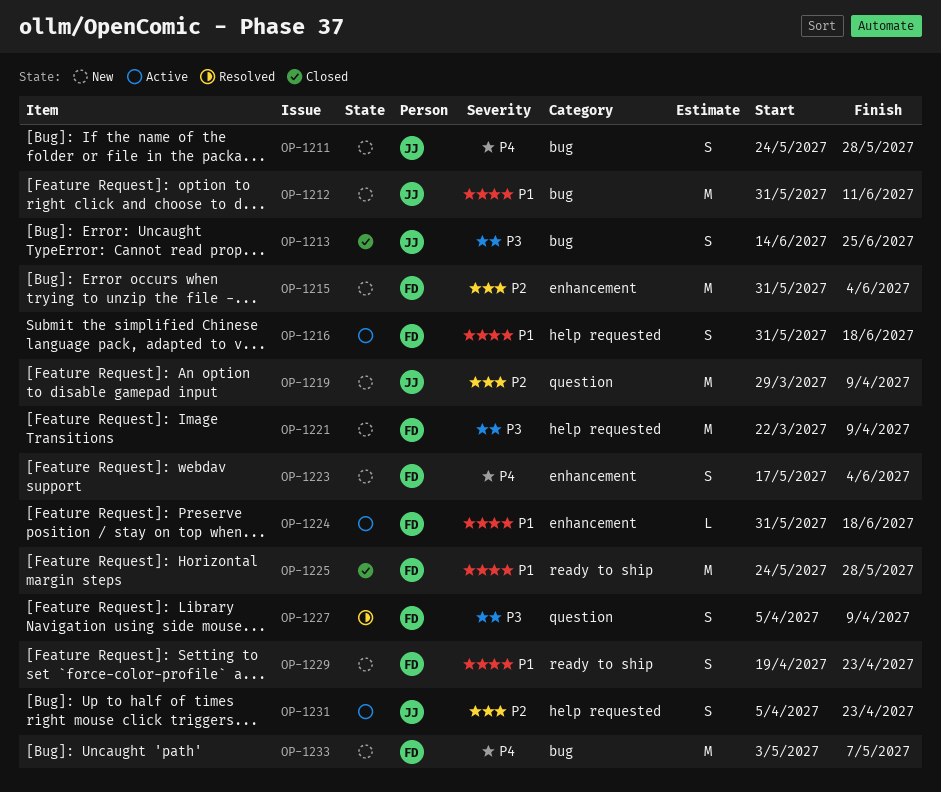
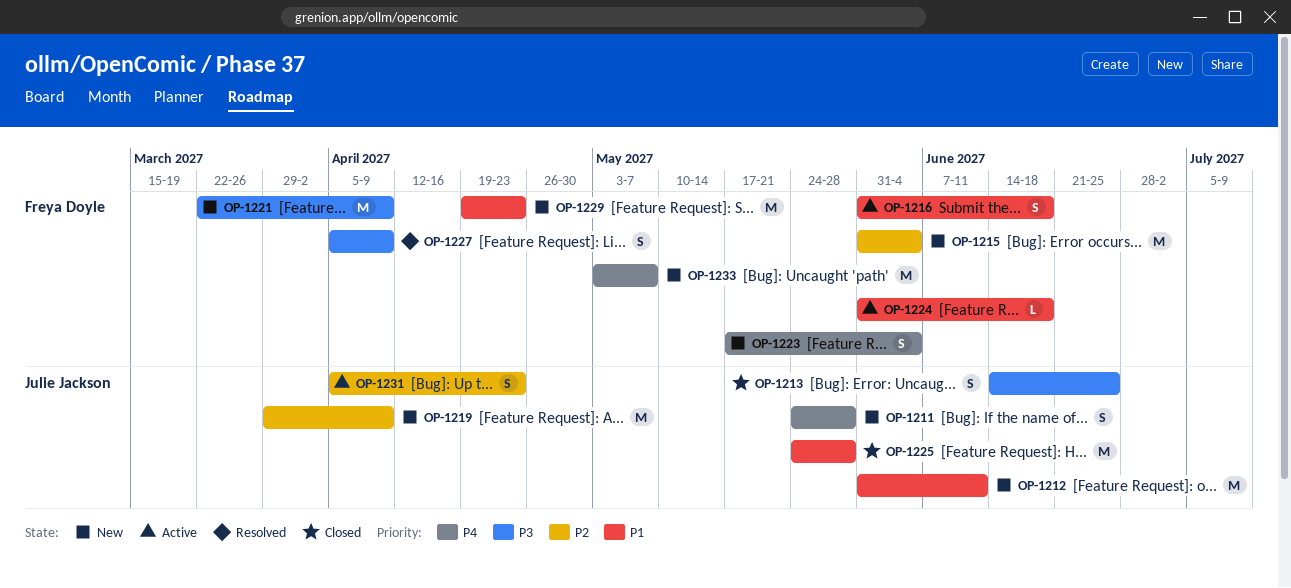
OP-1225, owner: Freya Doyle -> Julie Jackson
OP-1229, estimate: S -> M

